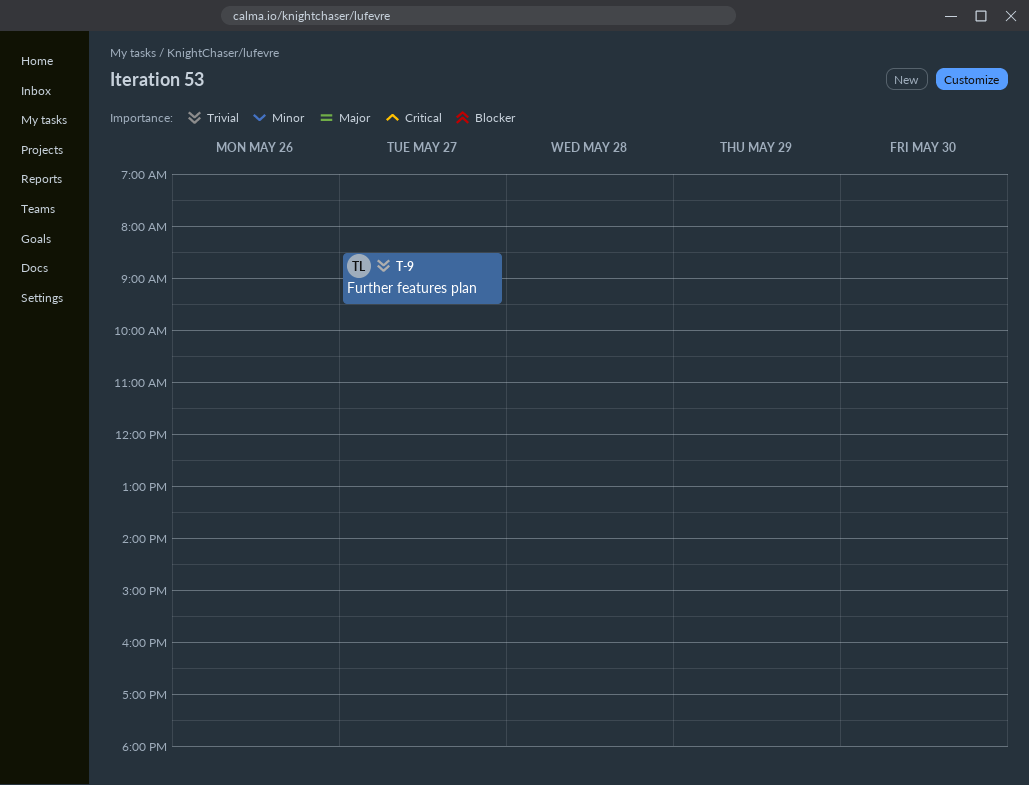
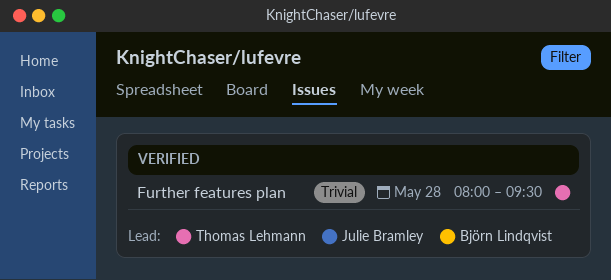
Further features plan, day: May 27 -> May 28
Further features plan, begins: 08:30 -> 08:00

